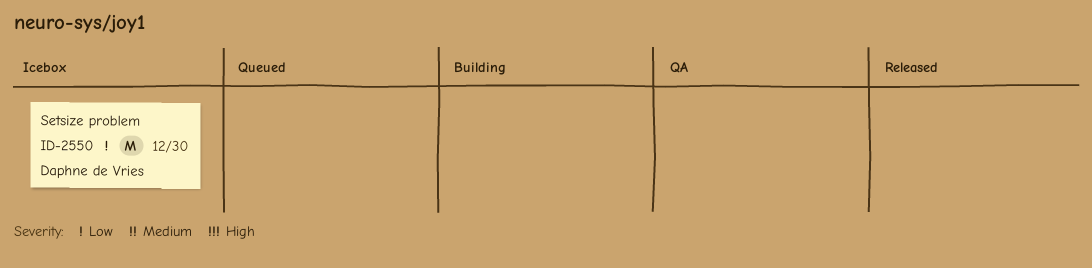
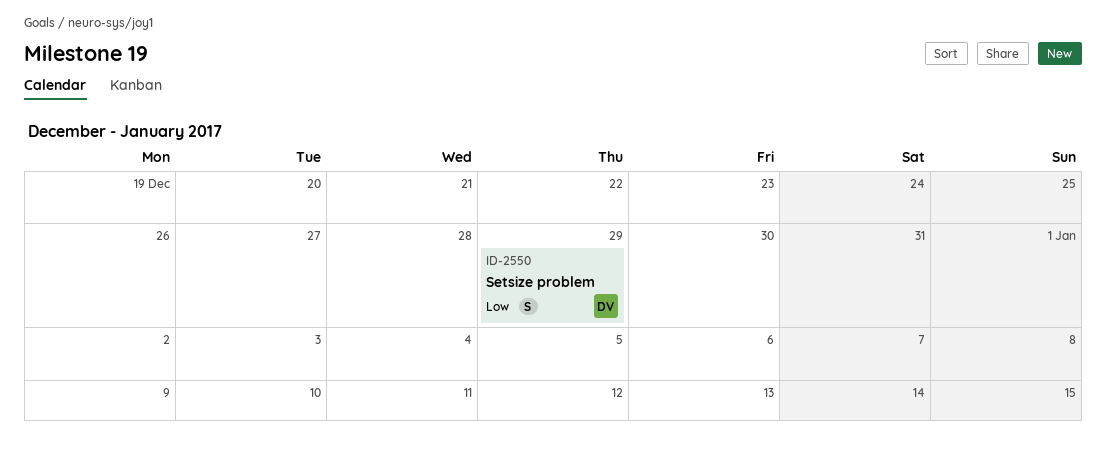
ID-2550, estimate: M -> S
ID-2550, due: Dec 30 -> Dec 29

